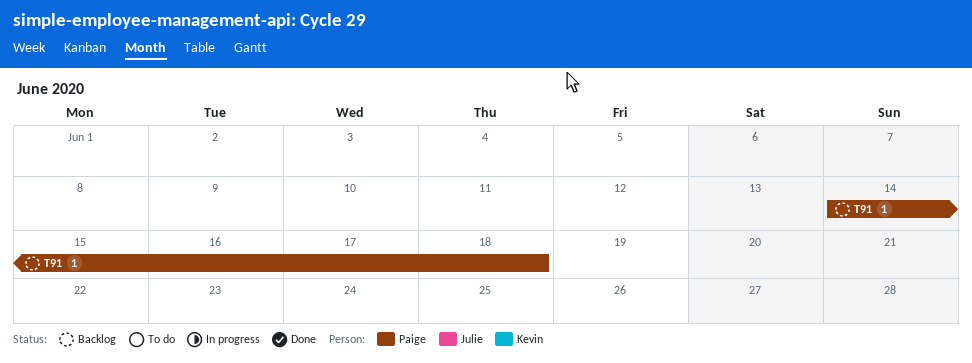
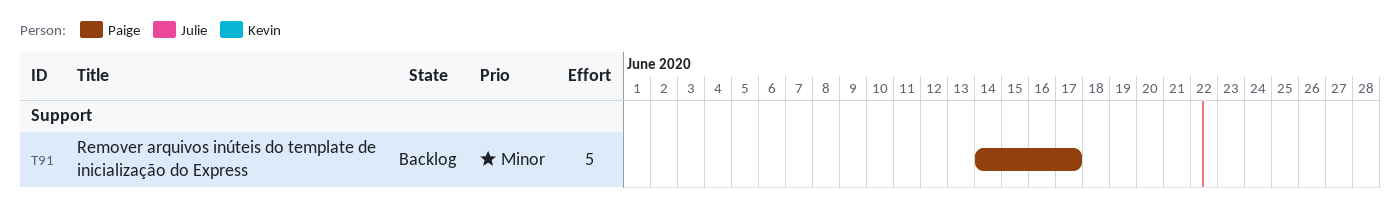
T91, estimate: 1 -> 5
T91, due: Jun 18 -> Jun 17

